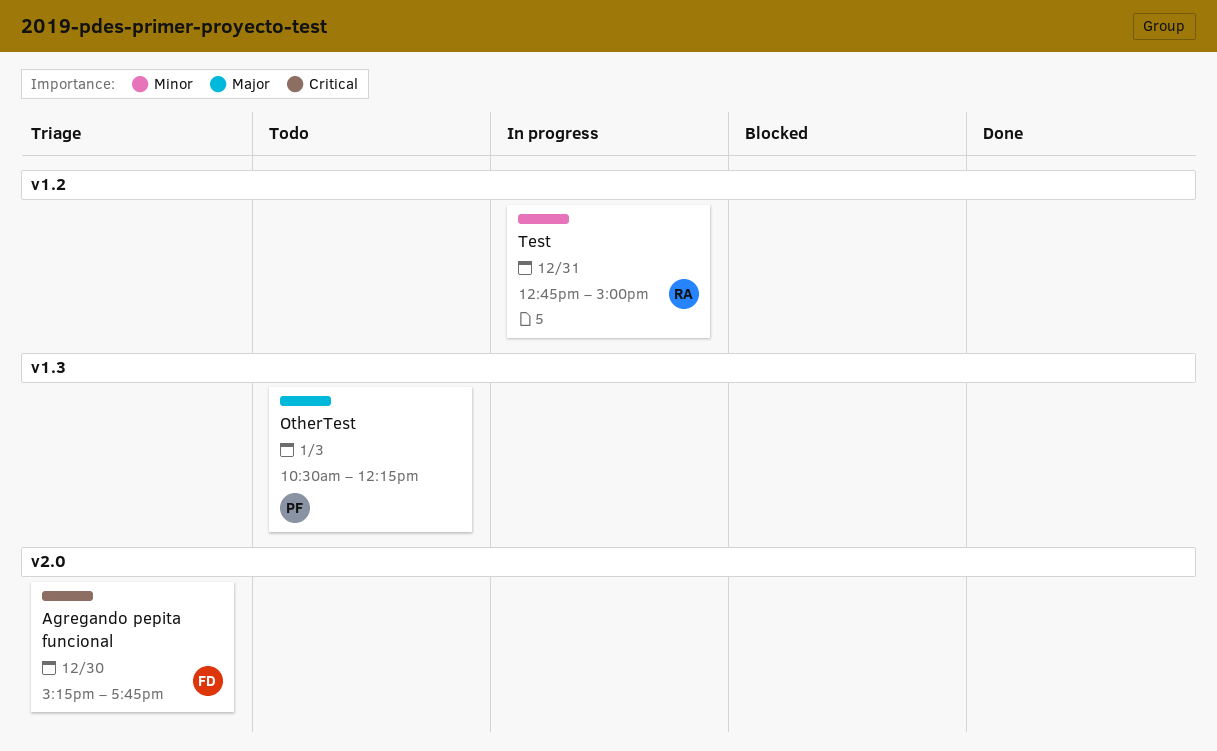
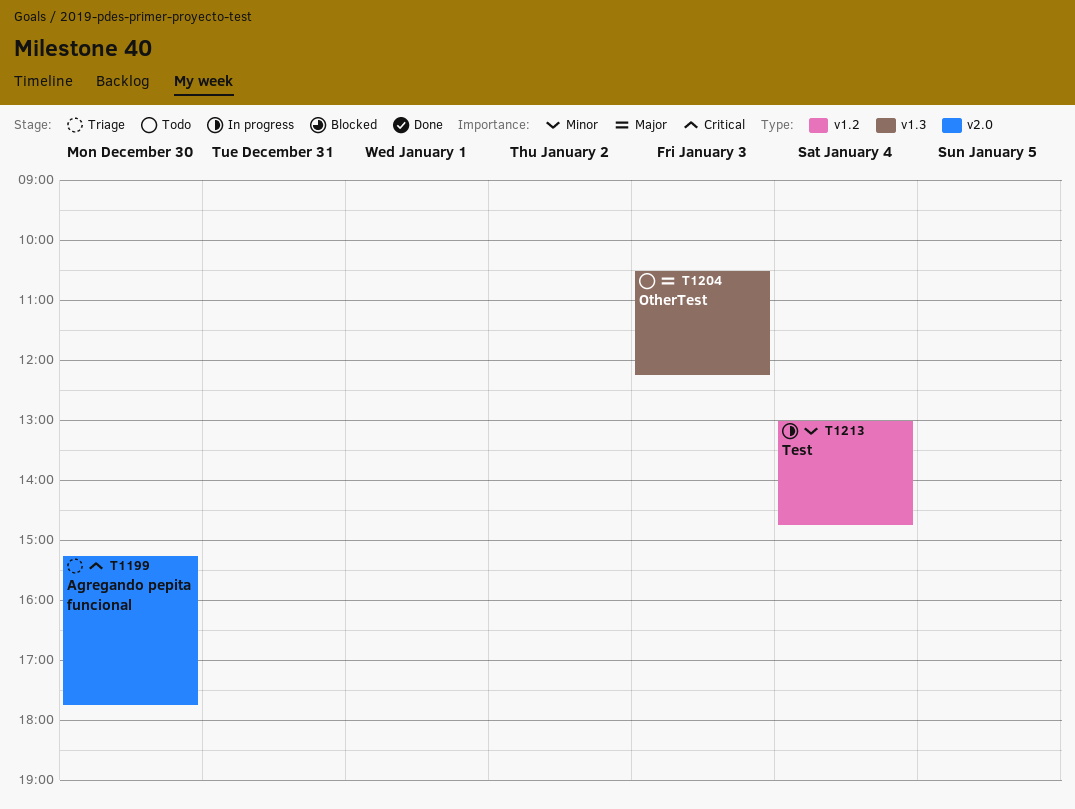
Test, day: Dec 31 -> Jan 4
Test, begins: 12:45 -> 13:00
Test, ends: 15:00 -> 14:45

